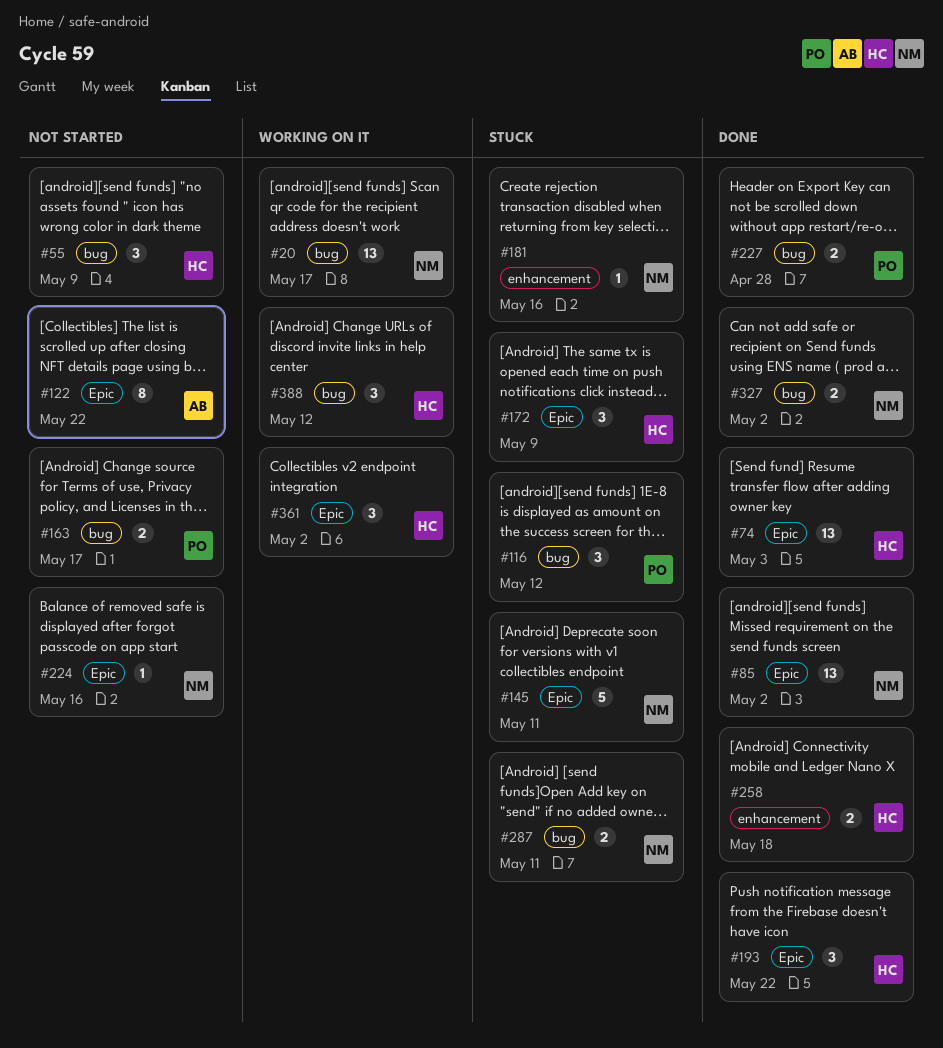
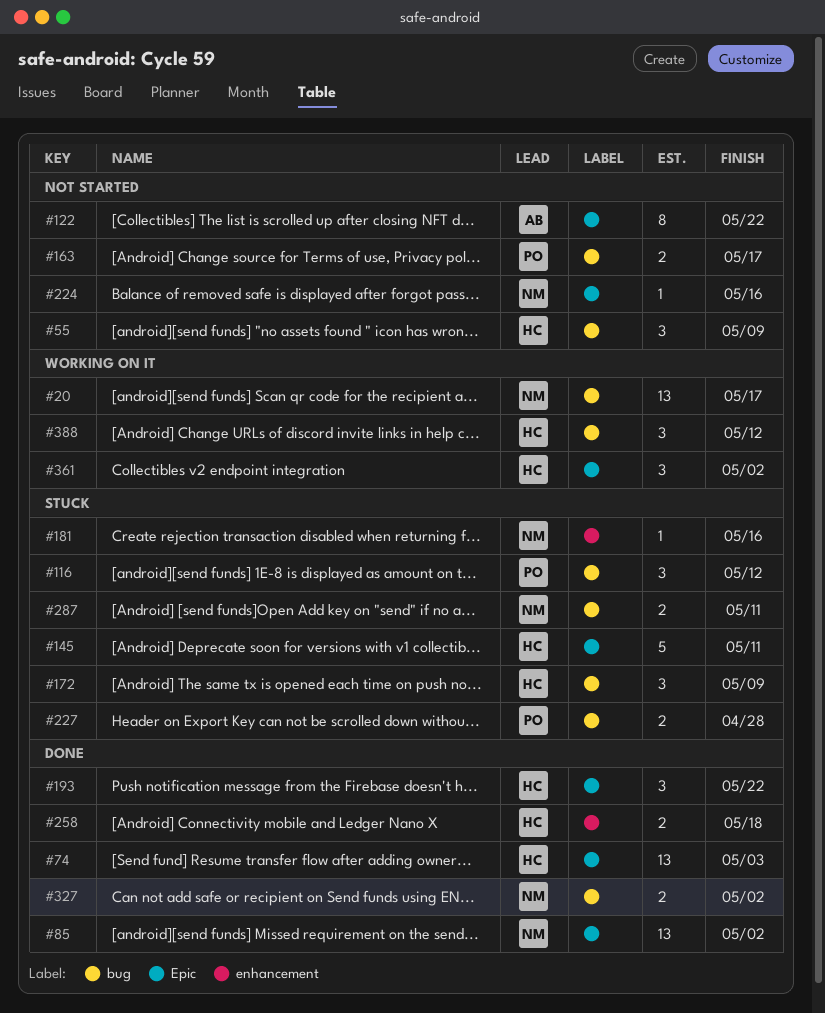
#145, owner: NM -> HC
#172, label: Epic -> bug
#227, status: Done -> Stuck

